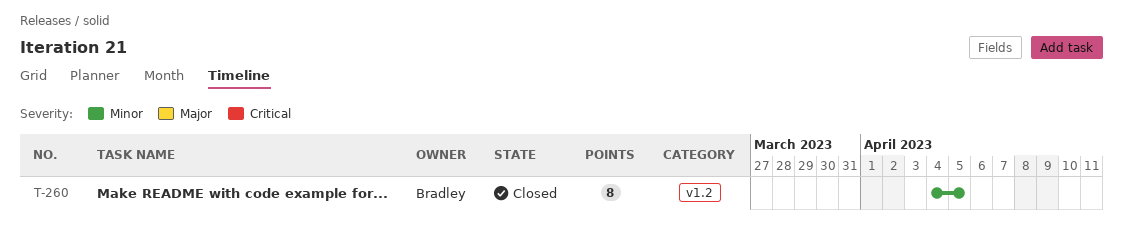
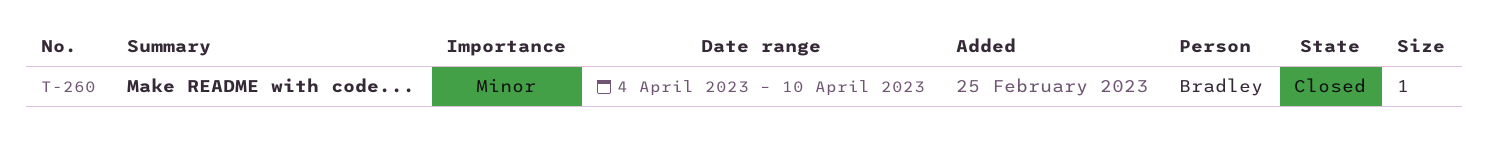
T-260, estimate: 8 -> 1
T-260, due: Apr 5 -> Apr 10

